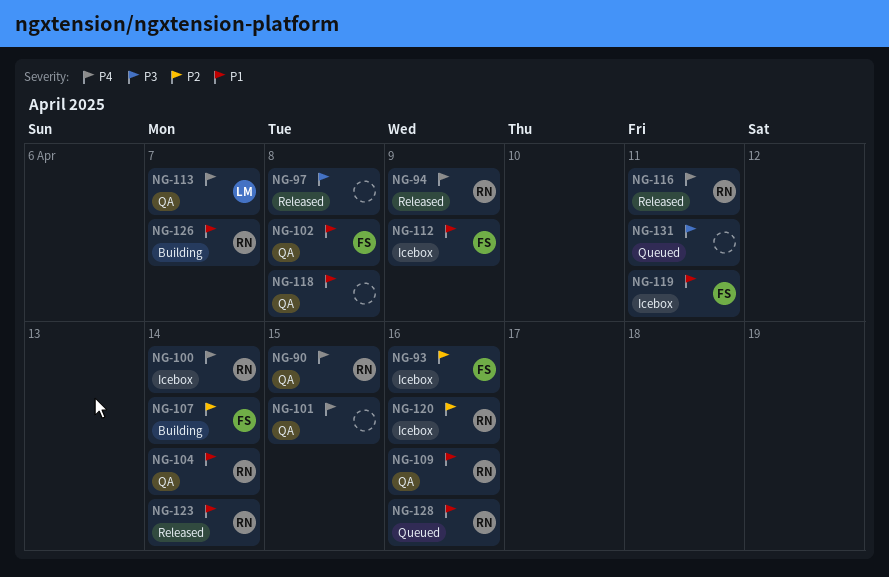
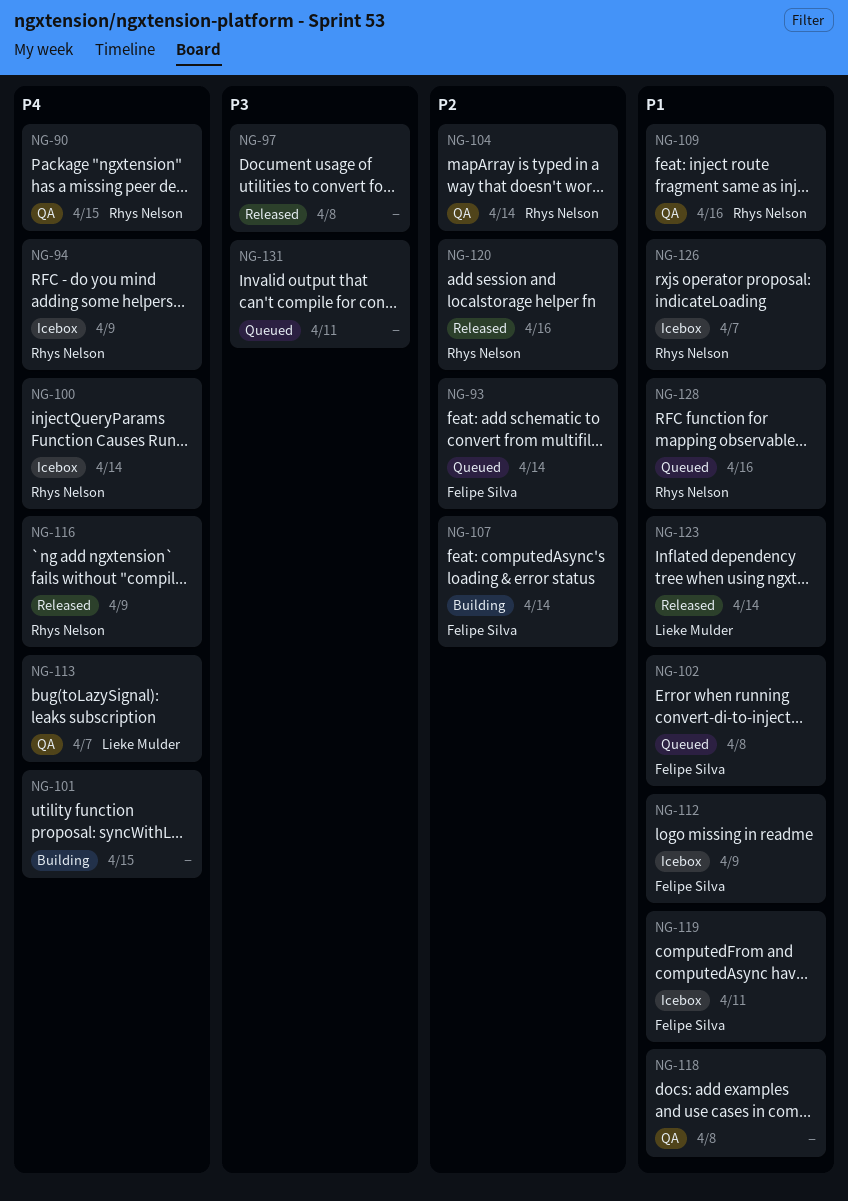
NG-93, status: Icebox -> Queued
NG-93, due: Apr 16 -> Apr 14
NG-94, status: Released -> Icebox
NG-101, status: QA -> Building
NG-102, status: QA -> Queued
NG-104, priority: P1 -> P2
NG-116, due: Apr 11 -> Apr 9
NG-120, status: Icebox -> Released
NG-123, owner: Rhys Nelson -> Lieke Mulder
NG-126, status: Building -> Icebox

